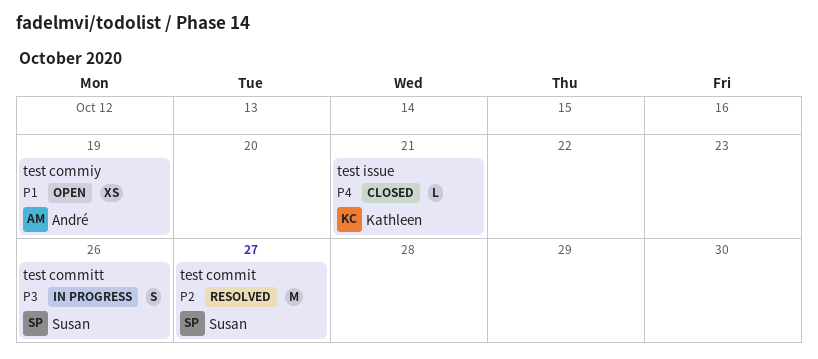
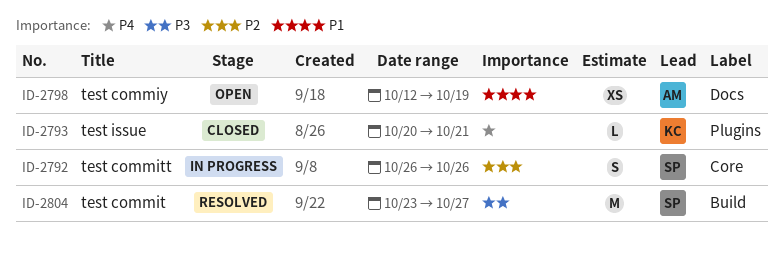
test commit, priority: P2 -> P3
test committ, priority: P3 -> P2

